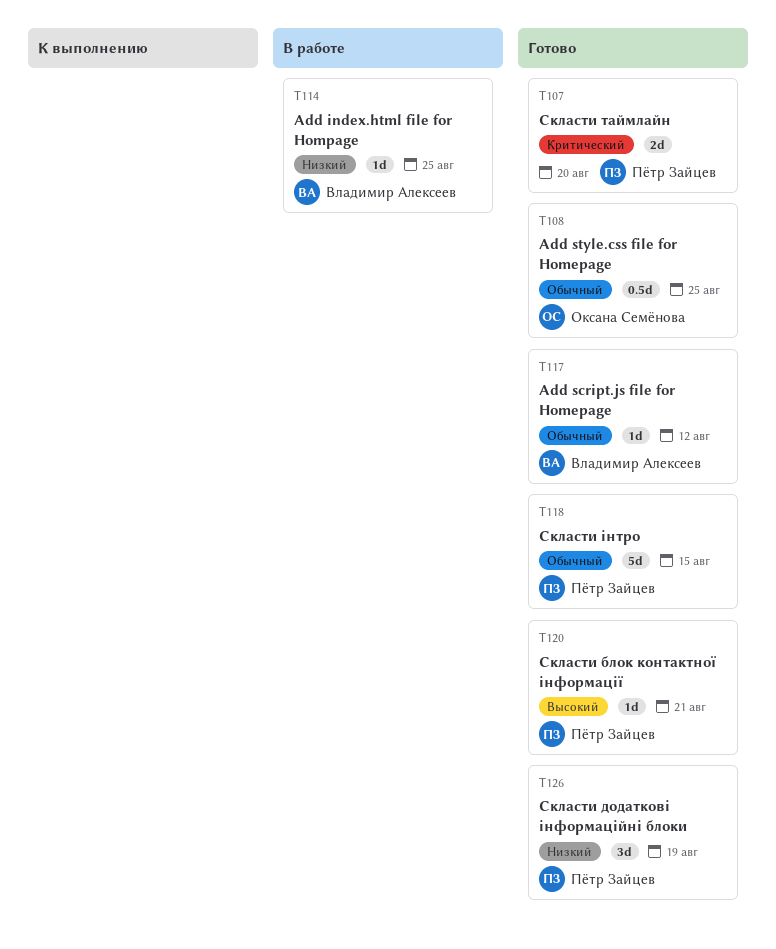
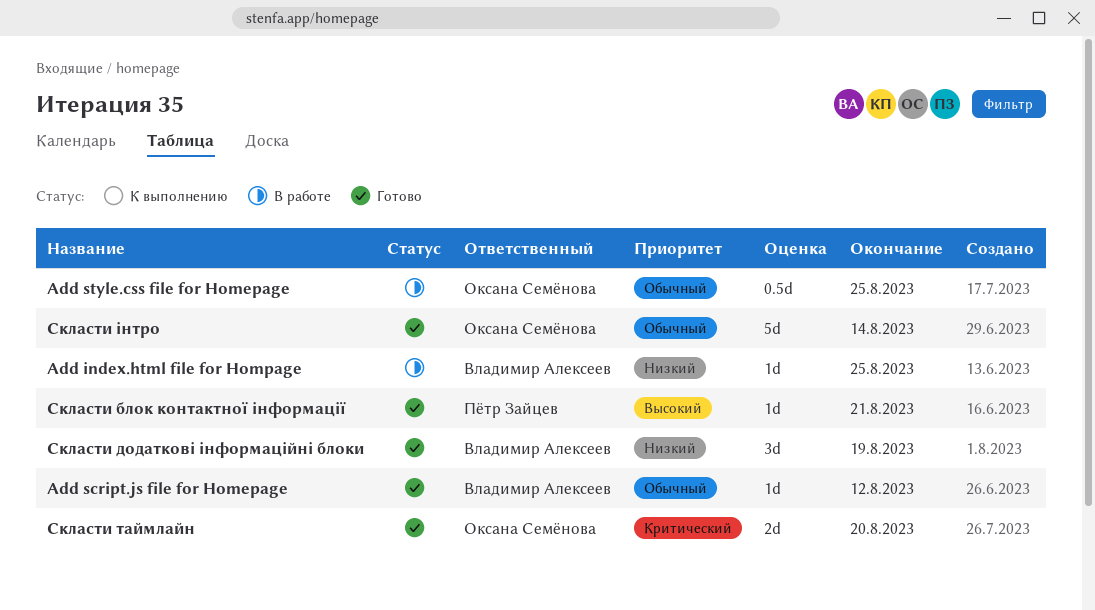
Add style.css file for Homepage, status: Готово -> В работе
Скласти додаткові інформаційні блоки, owner: Пётр Зайцев -> Владимир Алексеев
Скласти таймлайн, owner: Пётр Зайцев -> Оксана Семёнова
Скласти інтро, owner: Пётр Зайцев -> Оксана Семёнова
Скласти інтро, due: Aug 15 -> Aug 14

